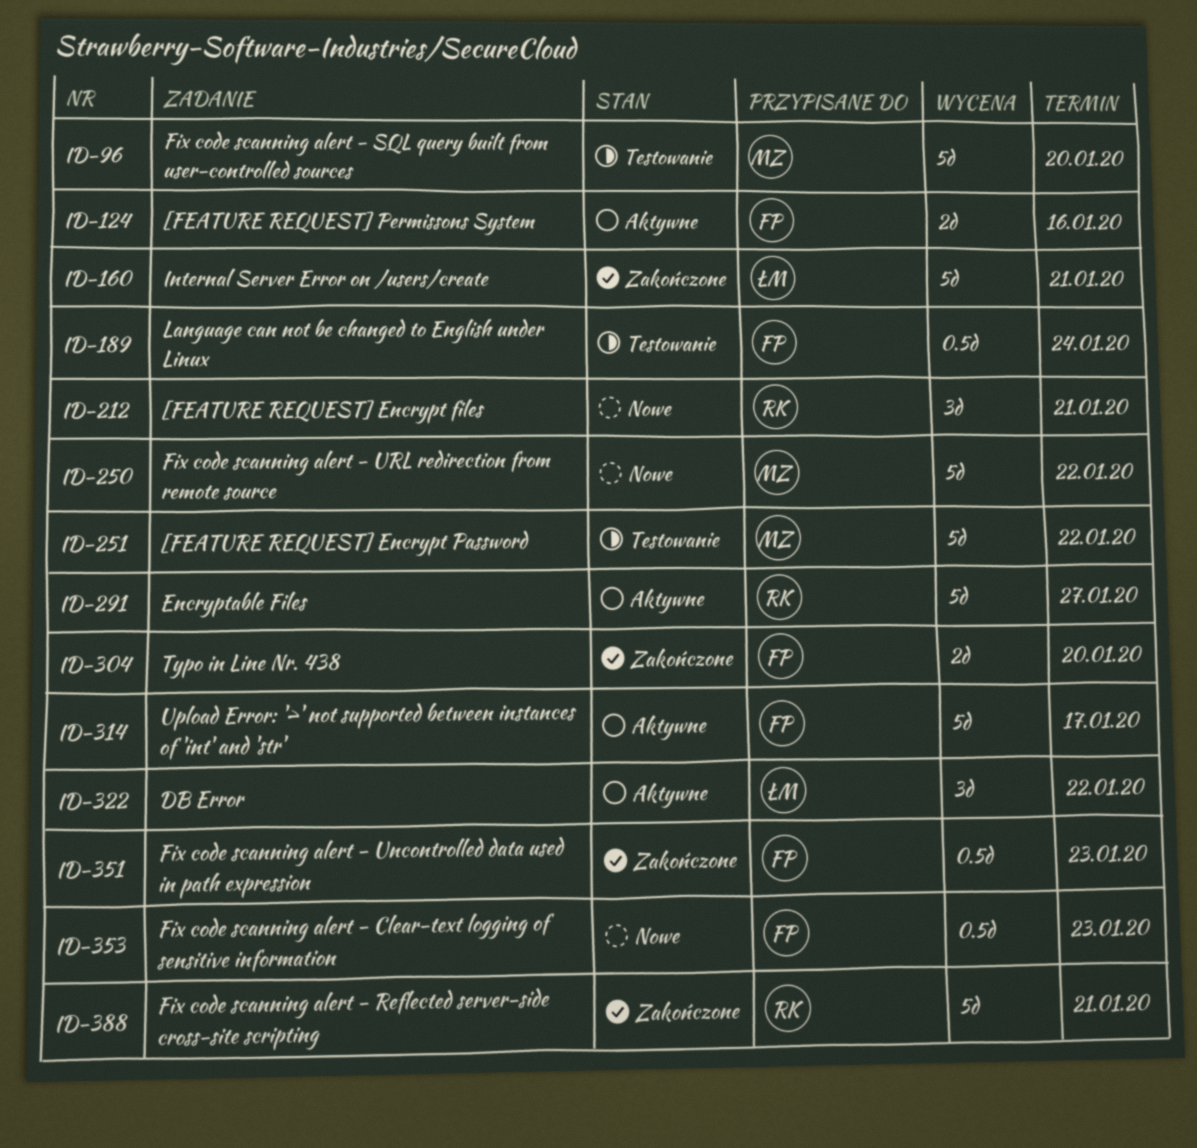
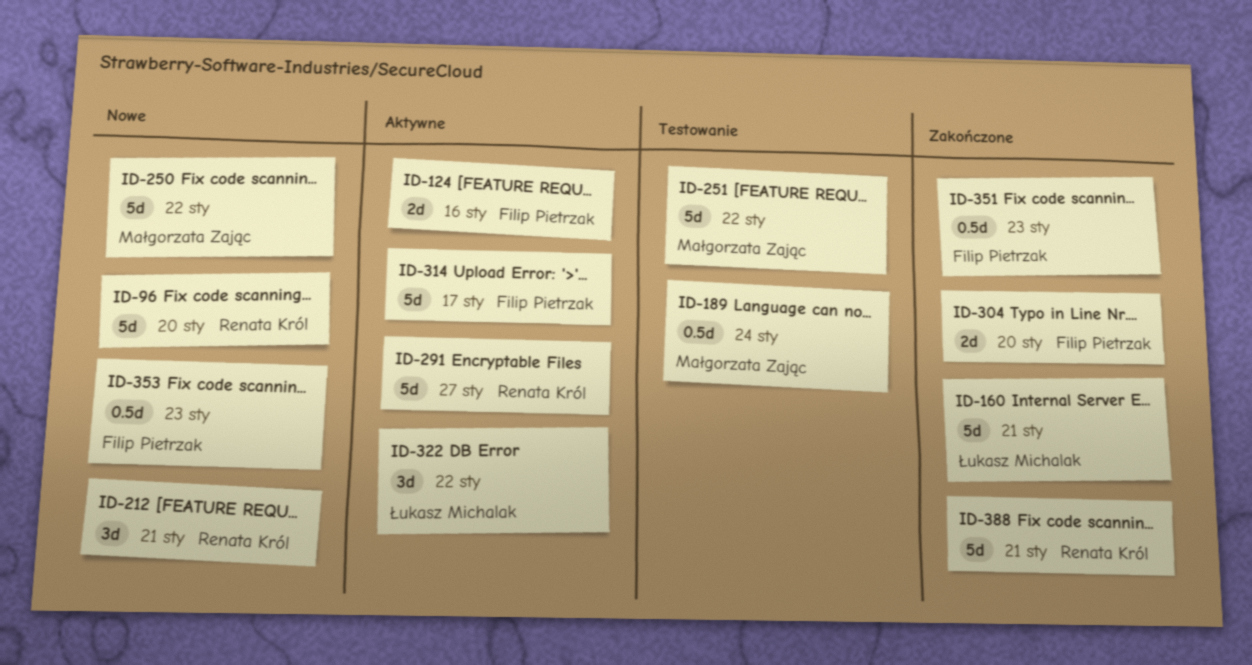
ID-96, status: Testowanie -> Nowe
ID-96, owner: Małgorzata Zając -> Renata Król
ID-189, owner: Filip Pietrzak -> Małgorzata Zając

